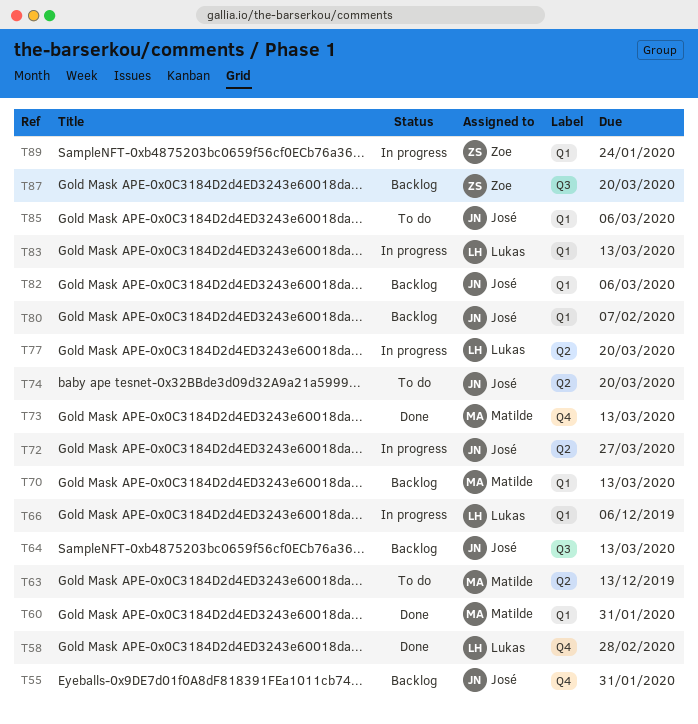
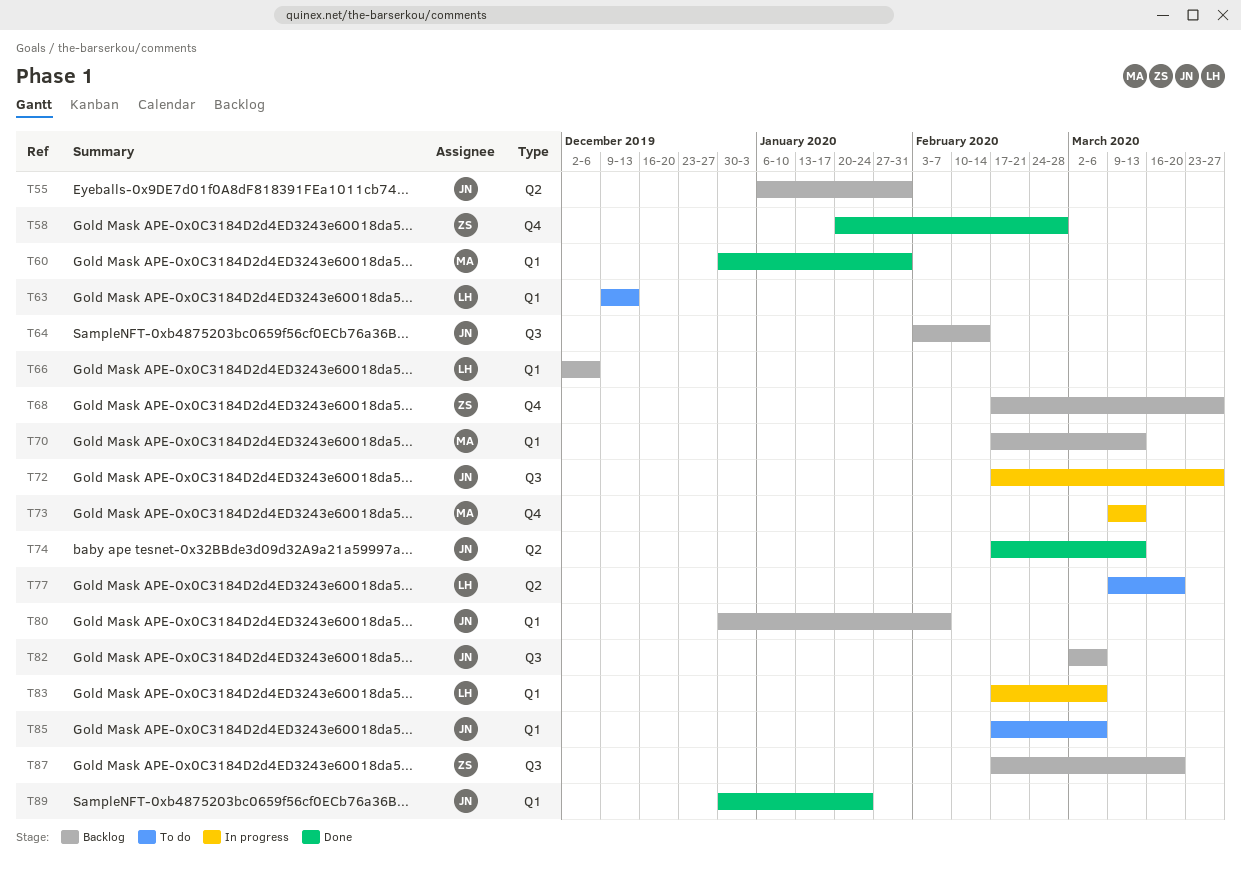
T55, label: Q4 -> Q2
T58, owner: Lukas -> Zoe
T63, owner: Matilde -> Lukas
T63, label: Q2 -> Q1
T64, due: Mar 13 -> Feb 14
T66, status: In progress -> Backlog
T68: none -> present
T72, label: Q2 -> Q3
T73, status: Done -> In progress
T74, status: To do -> Done
T74, due: Mar 20 -> Mar 13
T77, status: In progress -> To do
T82, label: Q1 -> Q3
T83, due: Mar 13 -> Mar 6
T89, status: In progress -> Done
T89, owner: Zoe -> José

